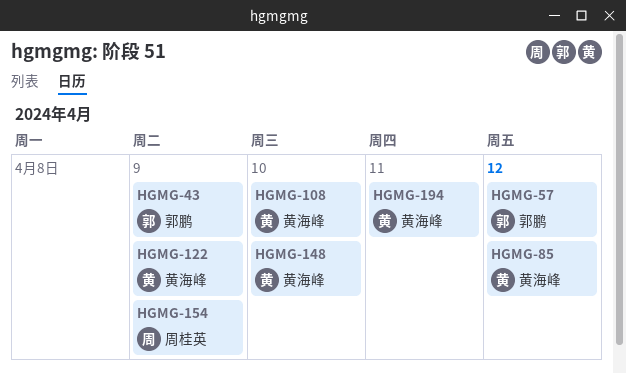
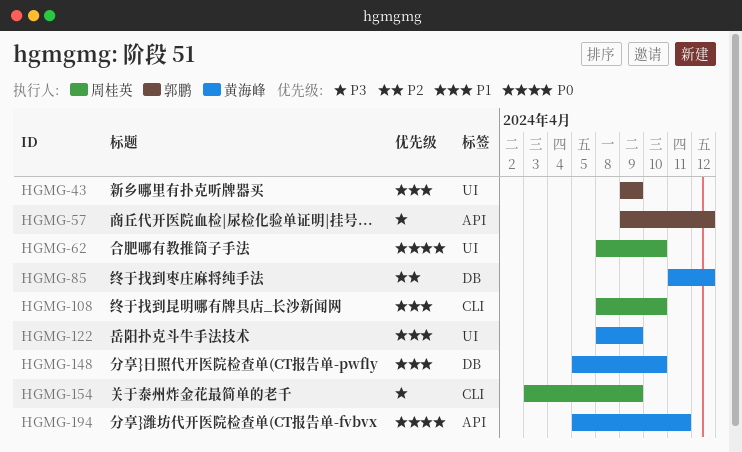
HGMG-62: none -> present
HGMG-108, owner: 黄海峰 -> 周桂英

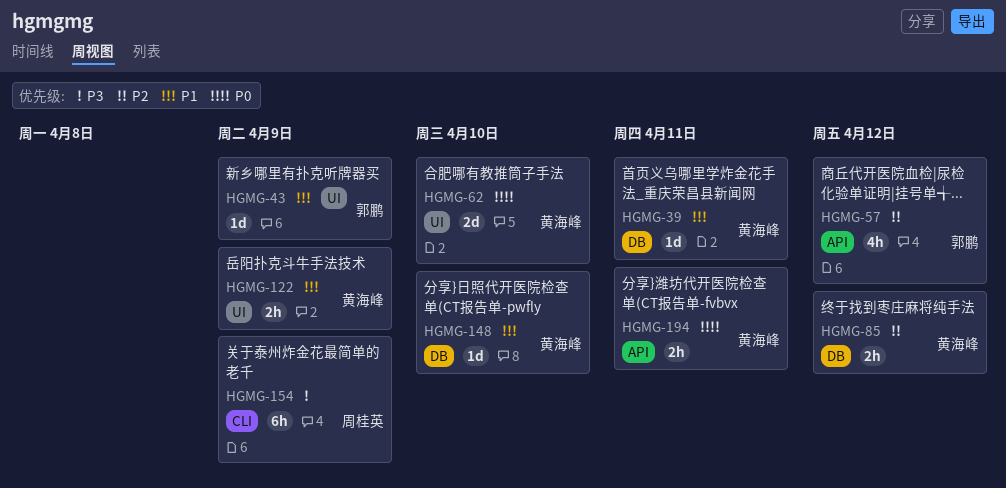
HGMG-39: none -> present
HGMG-57, priority: P3 -> P2
HGMG-62, owner: 周桂英 -> 黄海峰
HGMG-108: present -> none

